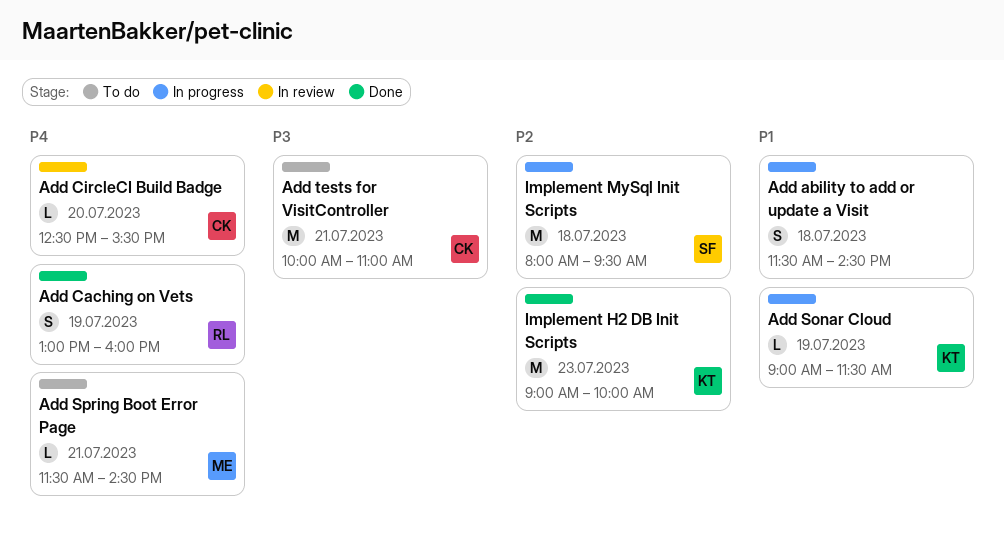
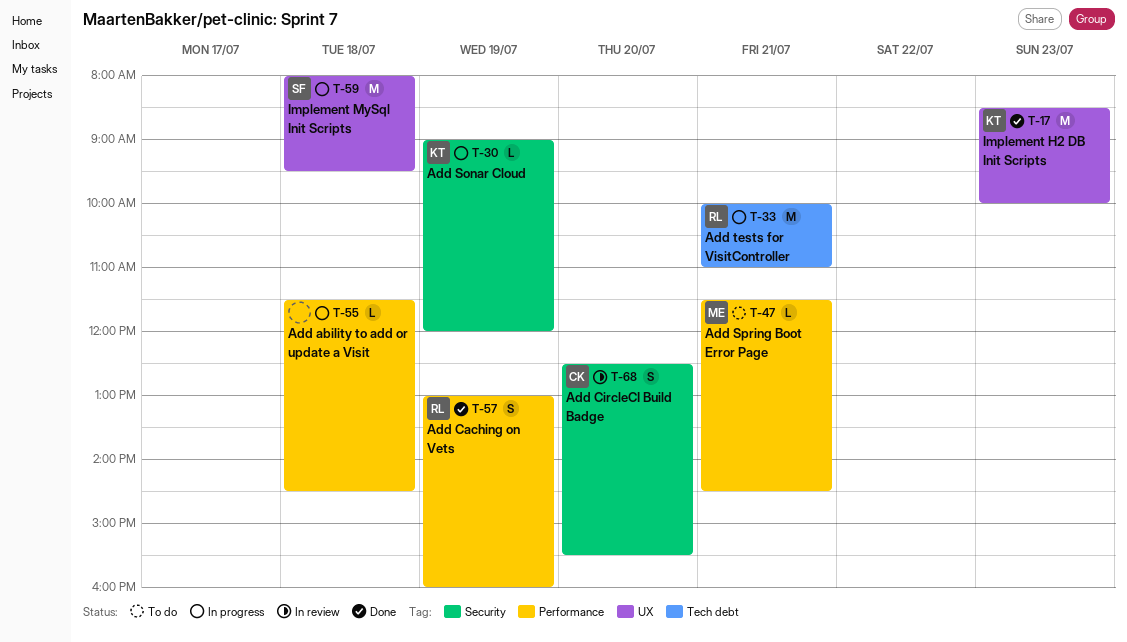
Add ability to add or update a Visit, estimate: S -> L
Add CircleCI Build Badge, estimate: L -> S
Add Sonar Cloud, ends: 11:30 -> 12:00
Add tests for VisitController, status: To do -> In progress
Add tests for VisitController, owner: CK -> RL
Implement H2 DB Init Scripts, begins: 09:00 -> 08:30

